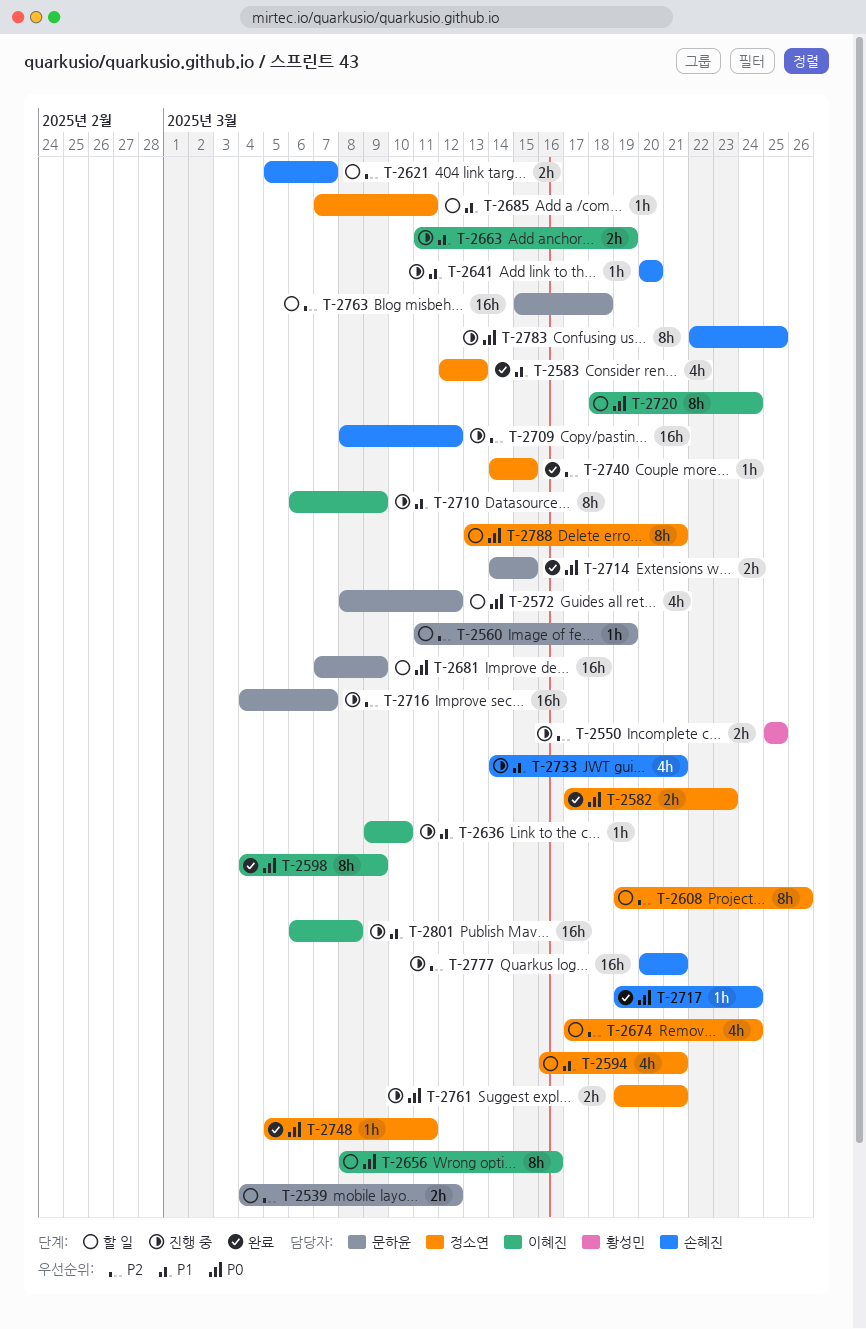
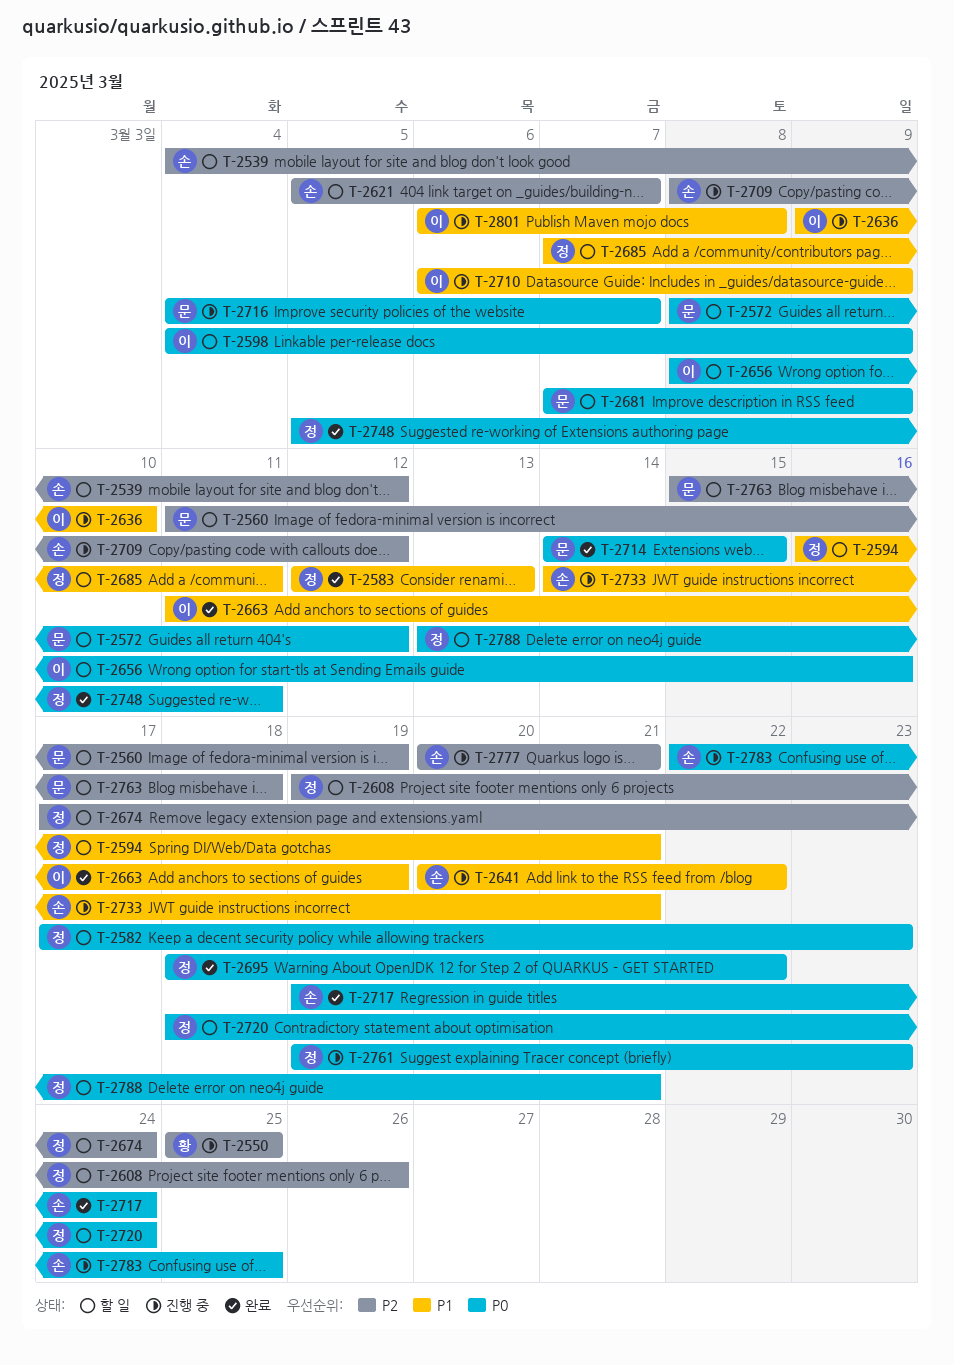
T-2539, owner: 문하윤 -> 손혜진
T-2582, status: 완료 -> 할 일
T-2598, status: 완료 -> 할 일
T-2641, due: Mar 20 -> Mar 22
T-2663, status: 진행 중 -> 완료
T-2695: none -> present
T-2716, priority: P2 -> P0
T-2720, owner: 이혜진 -> 정소연
T-2740: present -> none
T-2761, due: Mar 21 -> Mar 23

